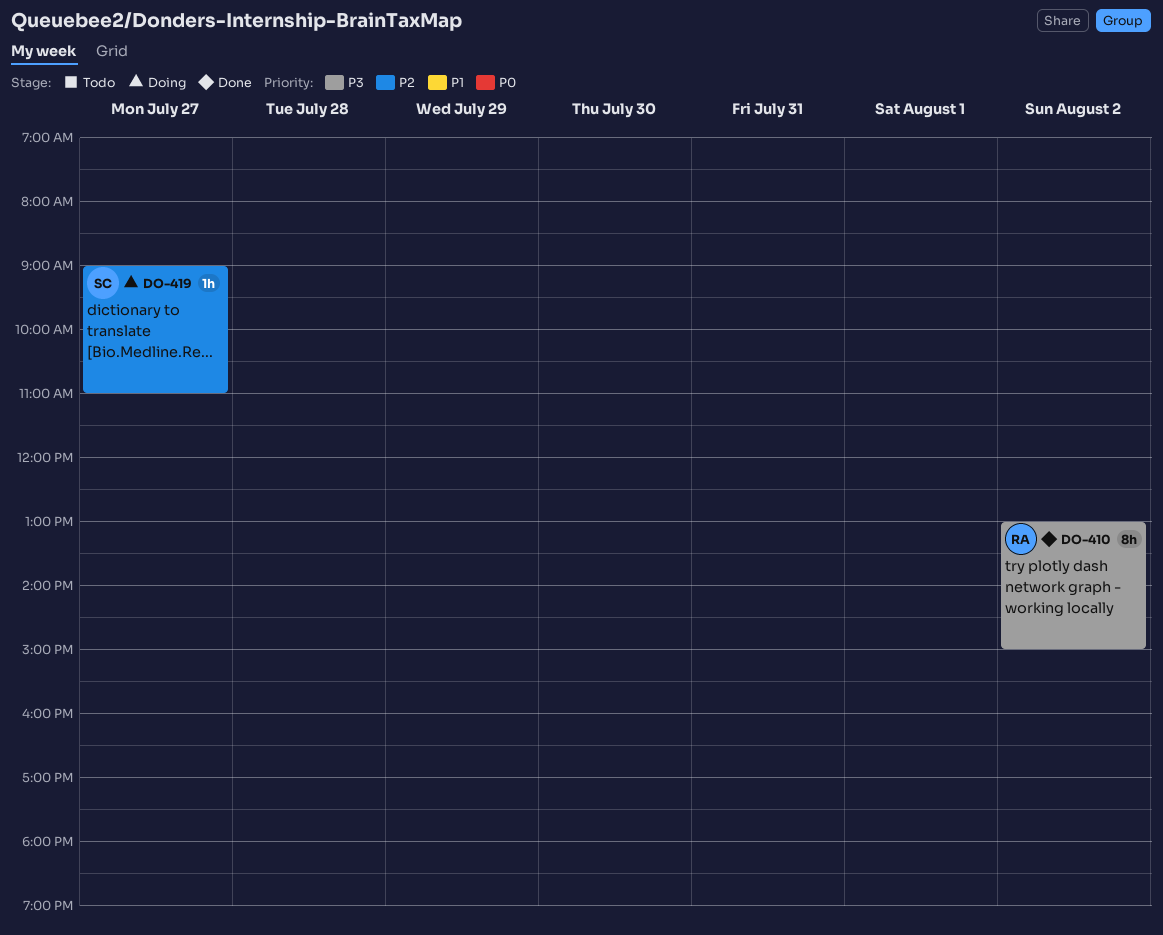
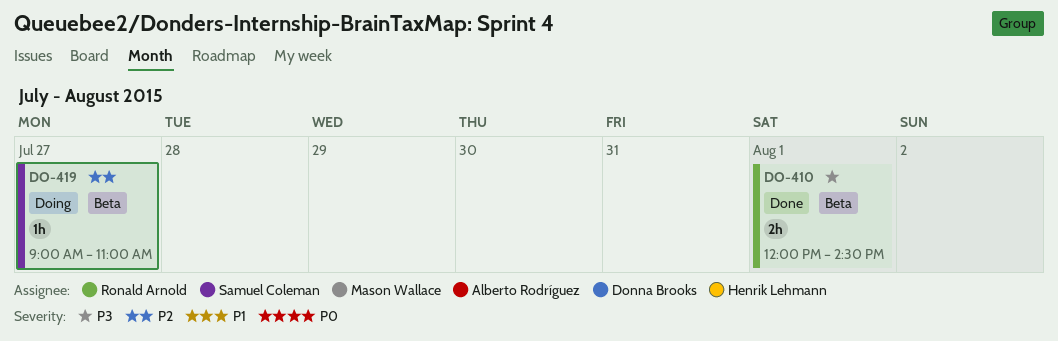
DO-410, estimate: 8h -> 2h
DO-410, day: Aug 2 -> Aug 1
DO-410, begins: 13:00 -> 12:00
DO-410, ends: 15:00 -> 14:30

